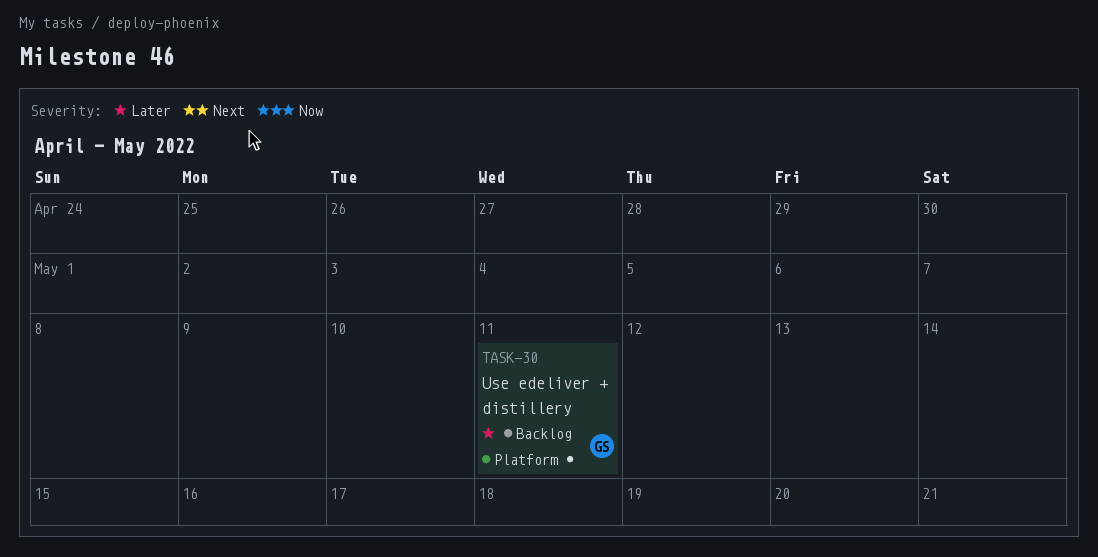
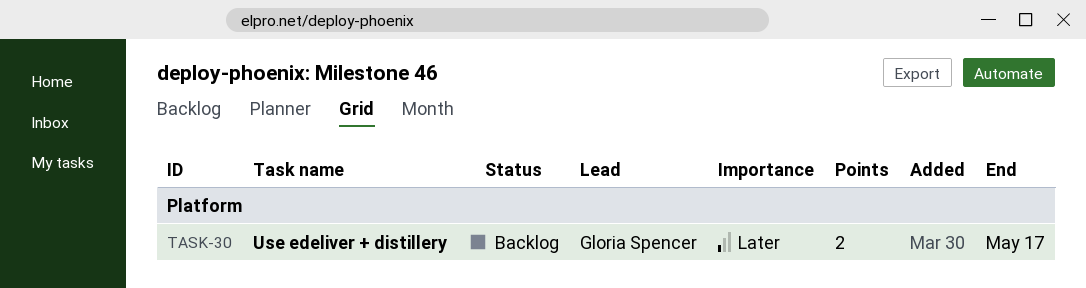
TASK-30, estimate: 1 -> 2
TASK-30, due: May 11 -> May 17

